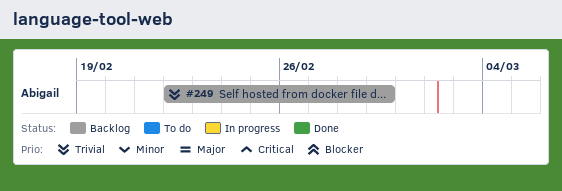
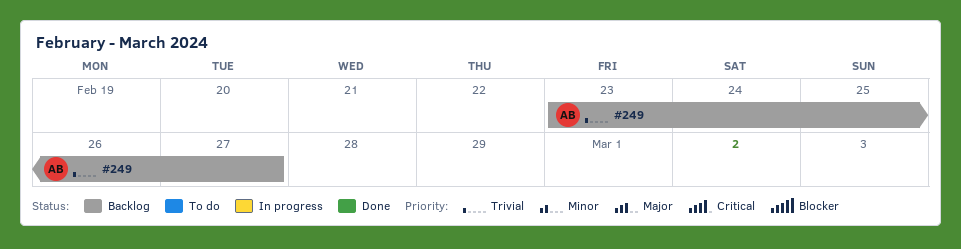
#249, start: Feb 22 -> Feb 23
#249, due: Feb 29 -> Feb 27

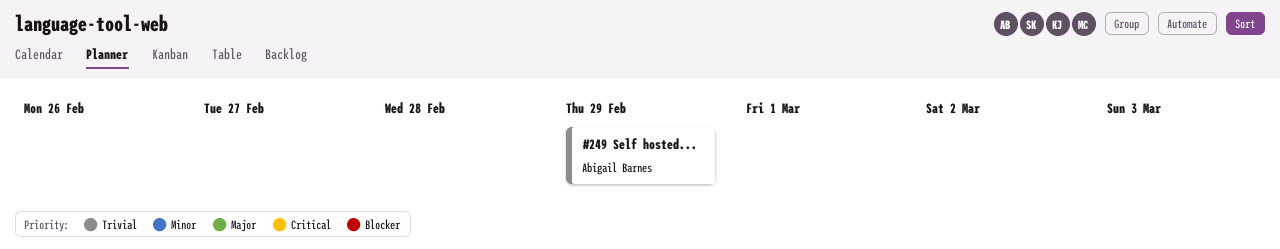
#249, due: Feb 27 -> Feb 29

